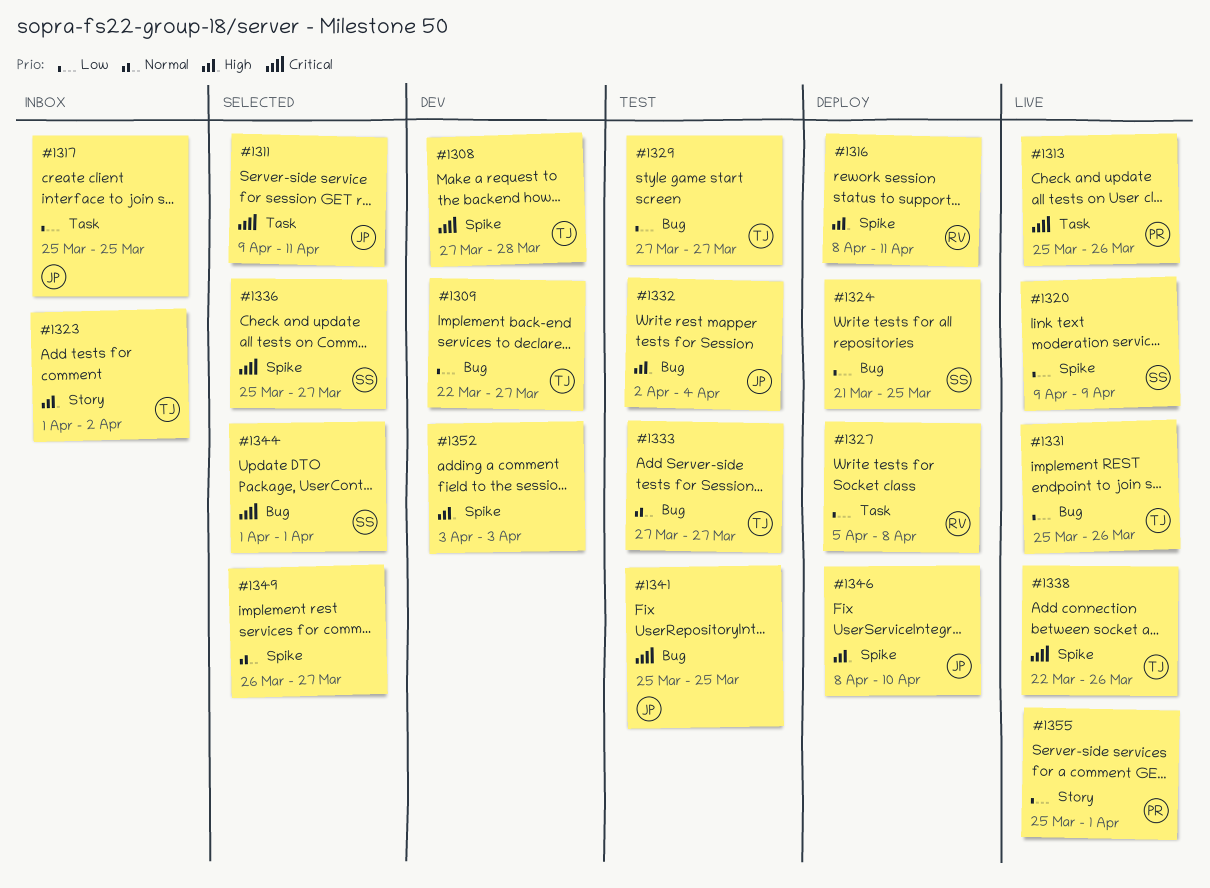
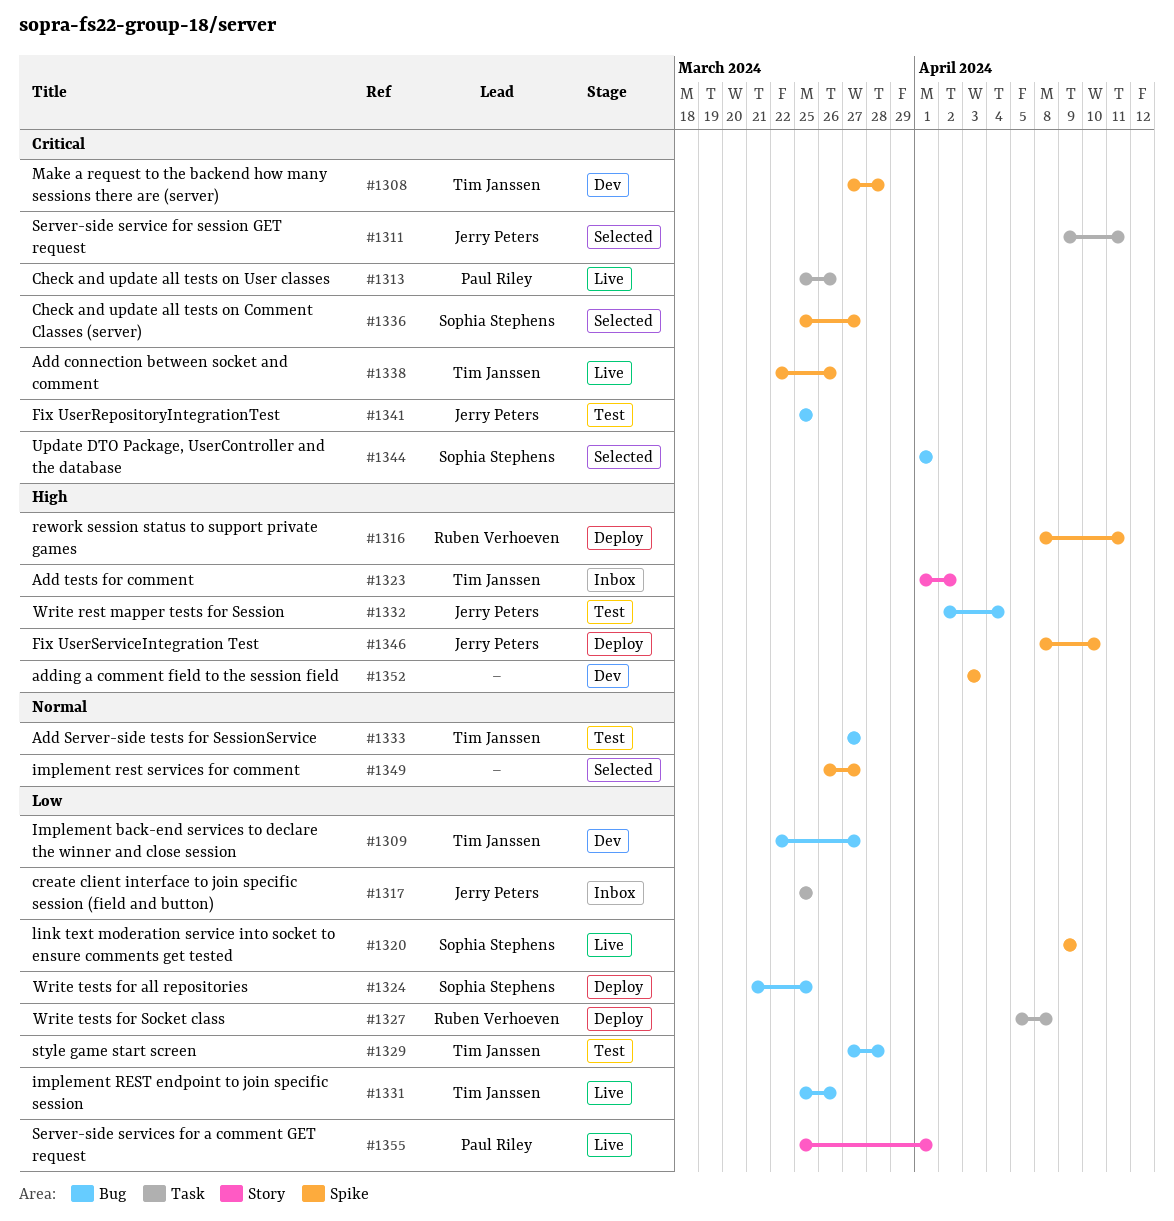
#1329, due: Mar 27 -> Mar 28

